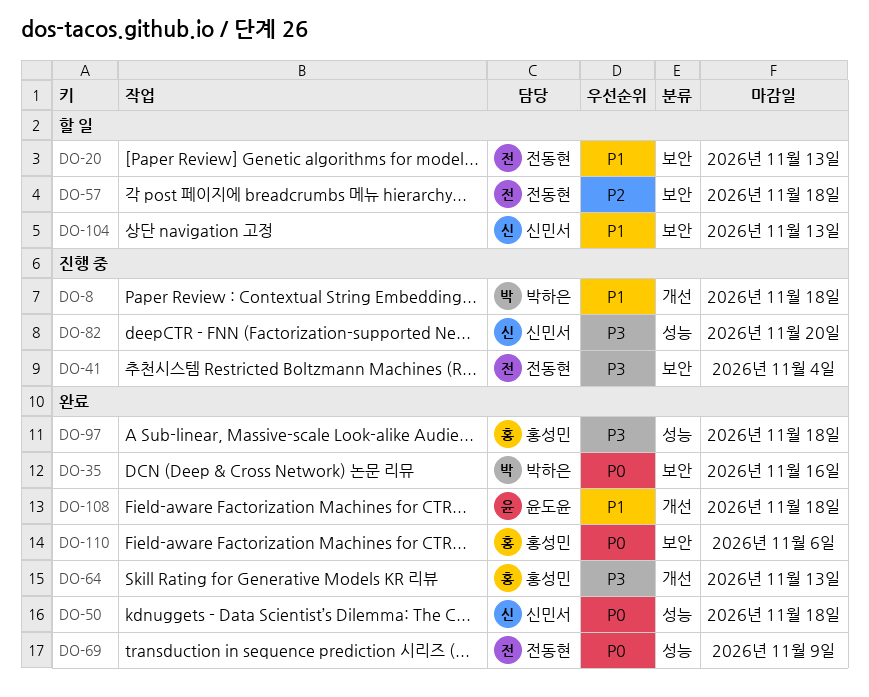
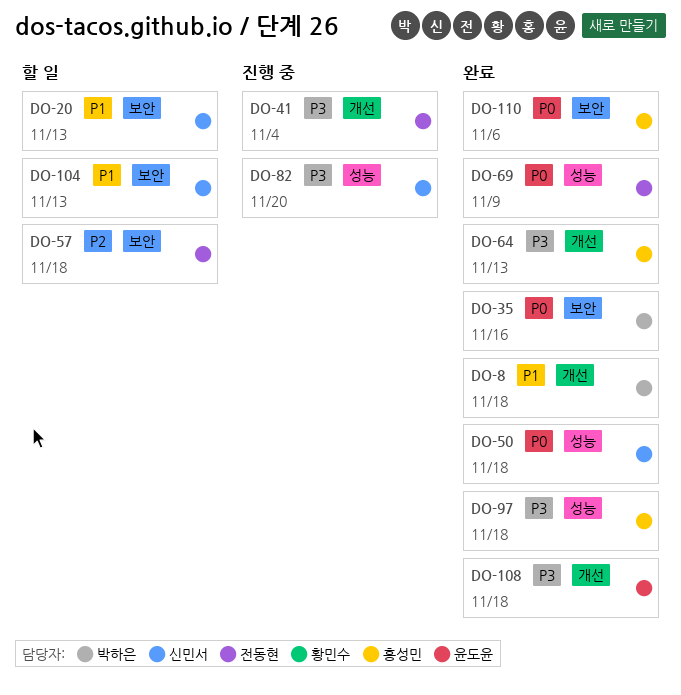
DO-8, status: 진행 중 -> 완료
DO-20, owner: 전동현 -> 신민서
DO-41, label: 보안 -> 개선
DO-108, priority: P1 -> P3

